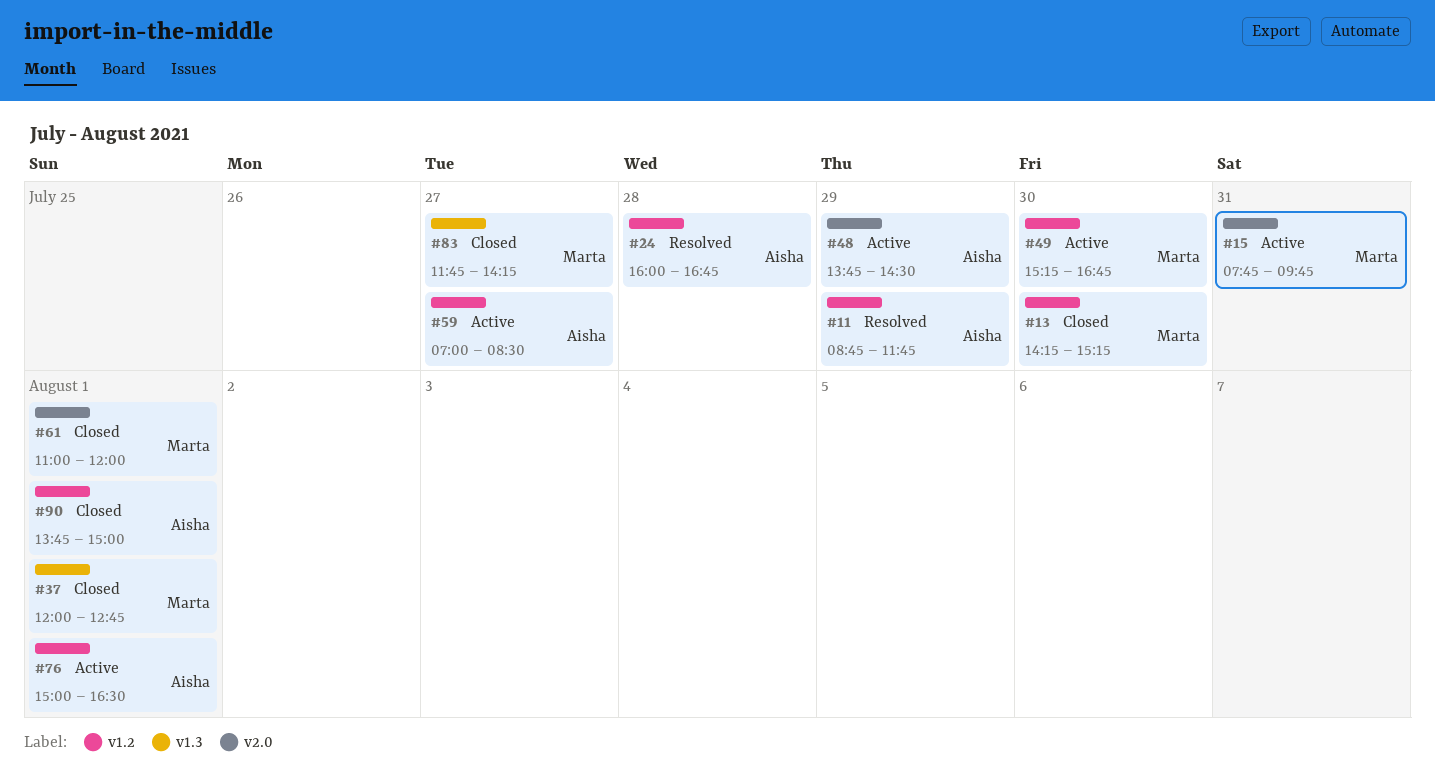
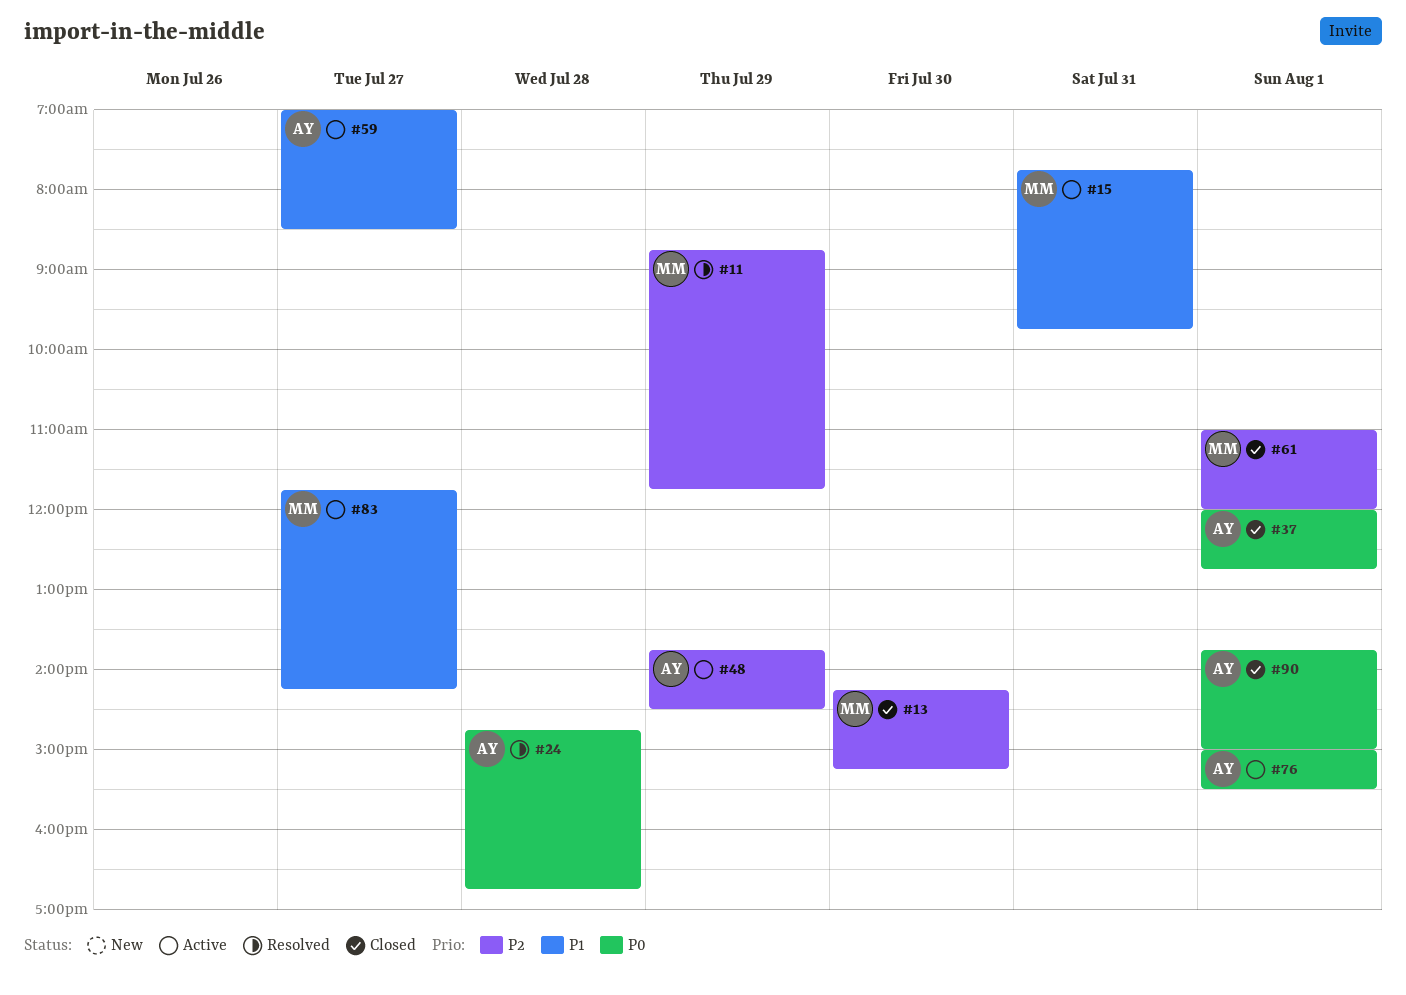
#11, owner: Aisha -> Marta
#24, begins: 16:00 -> 14:45
#37, owner: Marta -> Aisha
#49: present -> none
#76, ends: 16:30 -> 15:30
#83, status: Closed -> Active

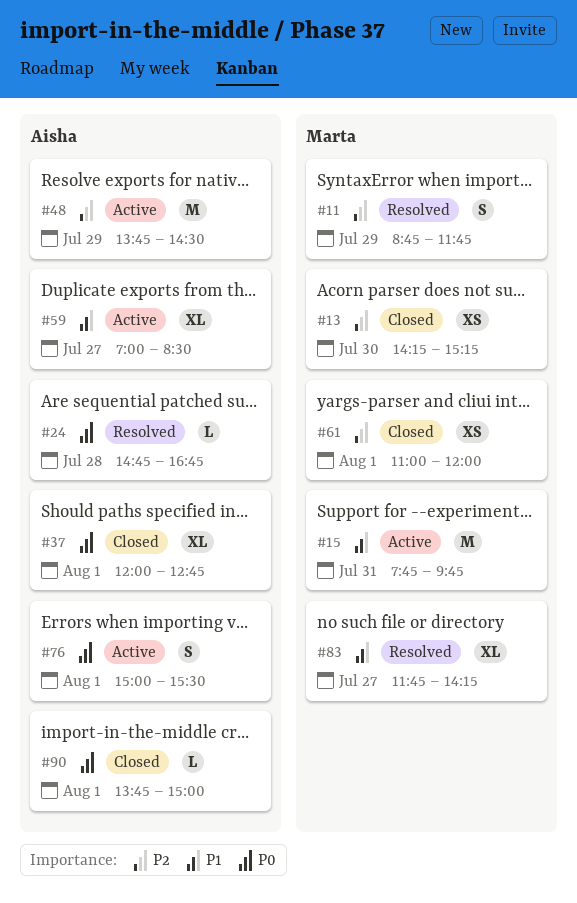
#83, status: Active -> Resolved

